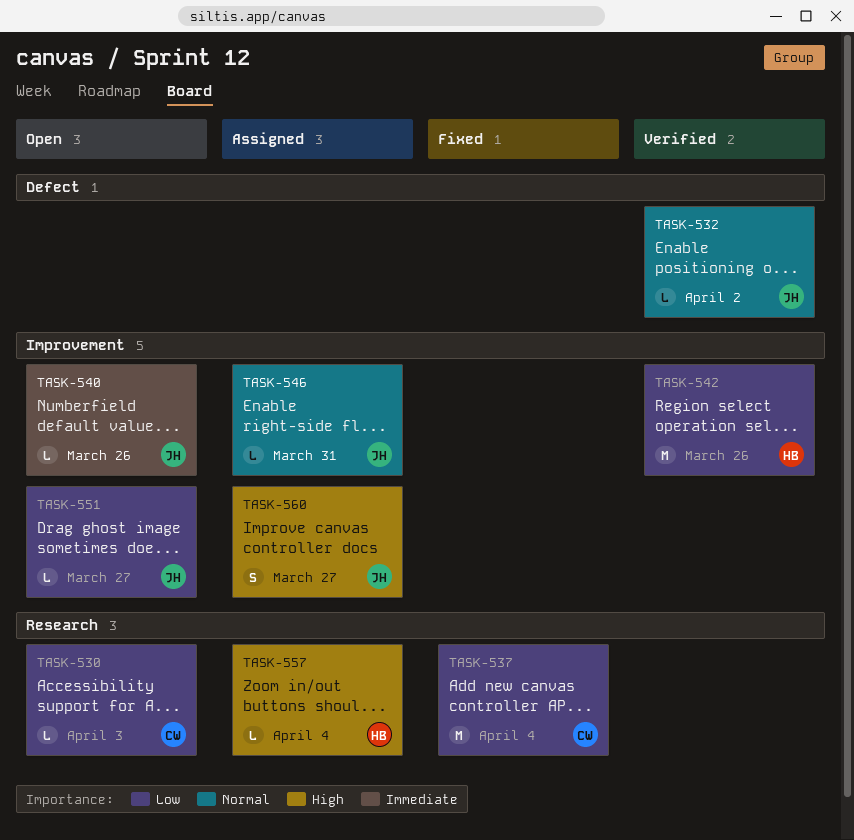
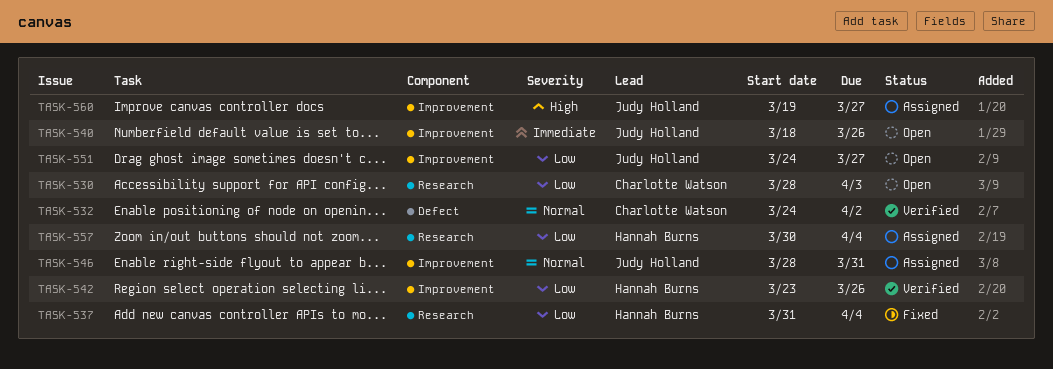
TASK-532, owner: Judy Holland -> Charlotte Watson
TASK-537, owner: Charlotte Watson -> Hannah Burns
TASK-557, priority: High -> Low

